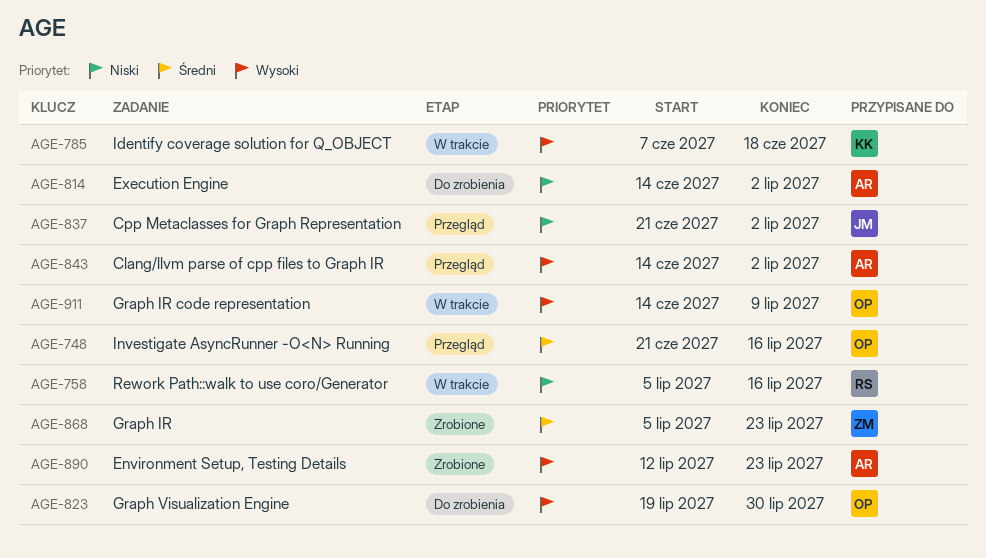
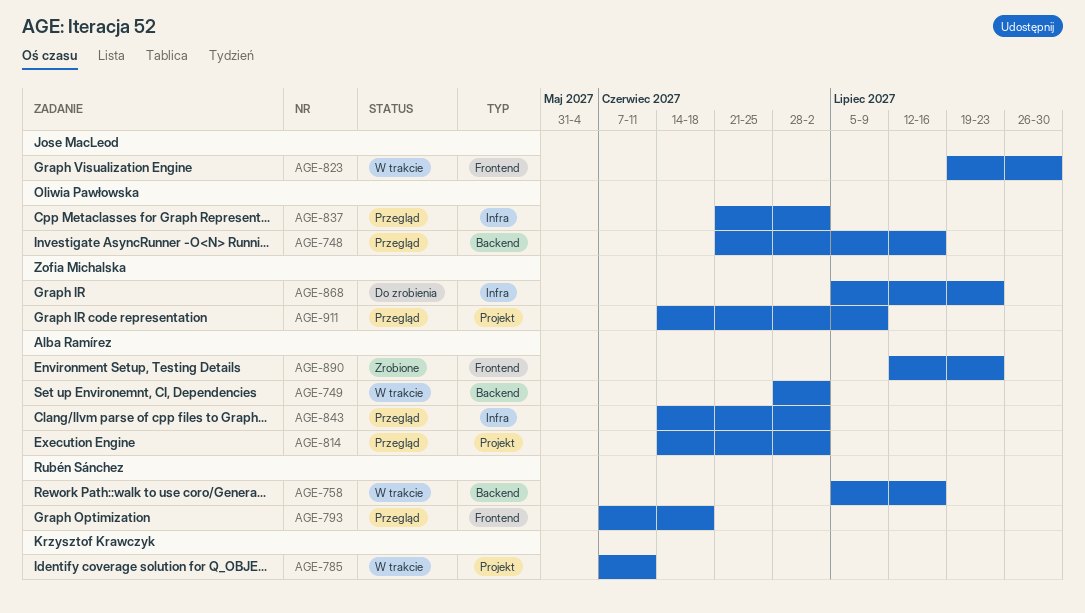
AGE-749: none -> present
AGE-785, due: Jun 18 -> Jun 11
AGE-793: none -> present
AGE-814, status: Do zrobienia -> Przegląd
AGE-823, status: Do zrobienia -> W trakcie
AGE-823, owner: Oliwia Pawłowska -> Jose MacLeod
AGE-837, owner: Jose MacLeod -> Oliwia Pawłowska
AGE-868, status: Zrobione -> Do zrobienia
AGE-911, status: W trakcie -> Przegląd
AGE-911, owner: Oliwia Pawłowska -> Zofia Michalska

